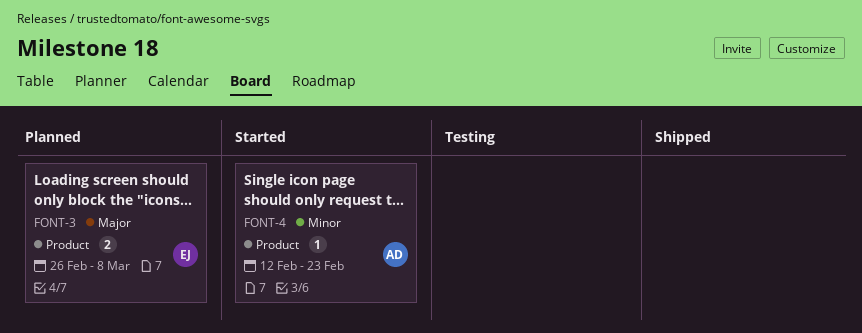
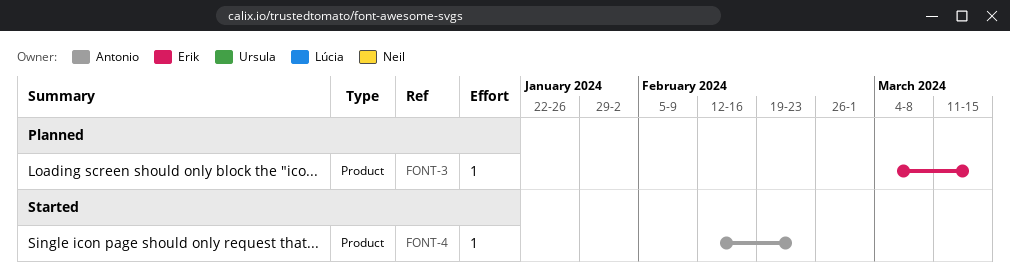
FONT-3, estimate: 2 -> 1
FONT-3, start: Feb 26 -> Mar 4
FONT-3, due: Mar 8 -> Mar 15

